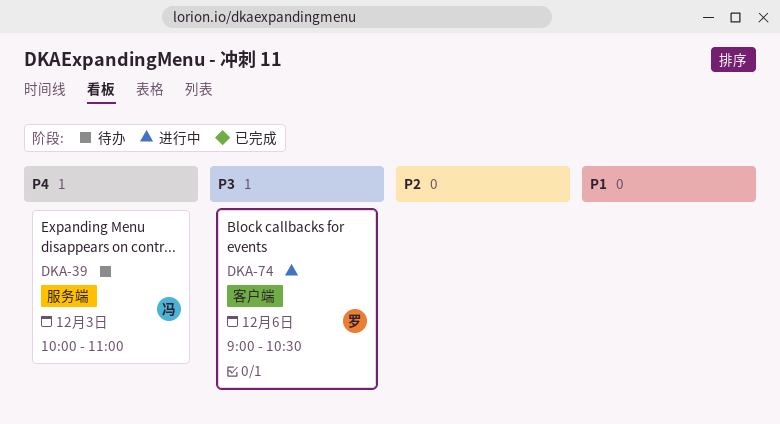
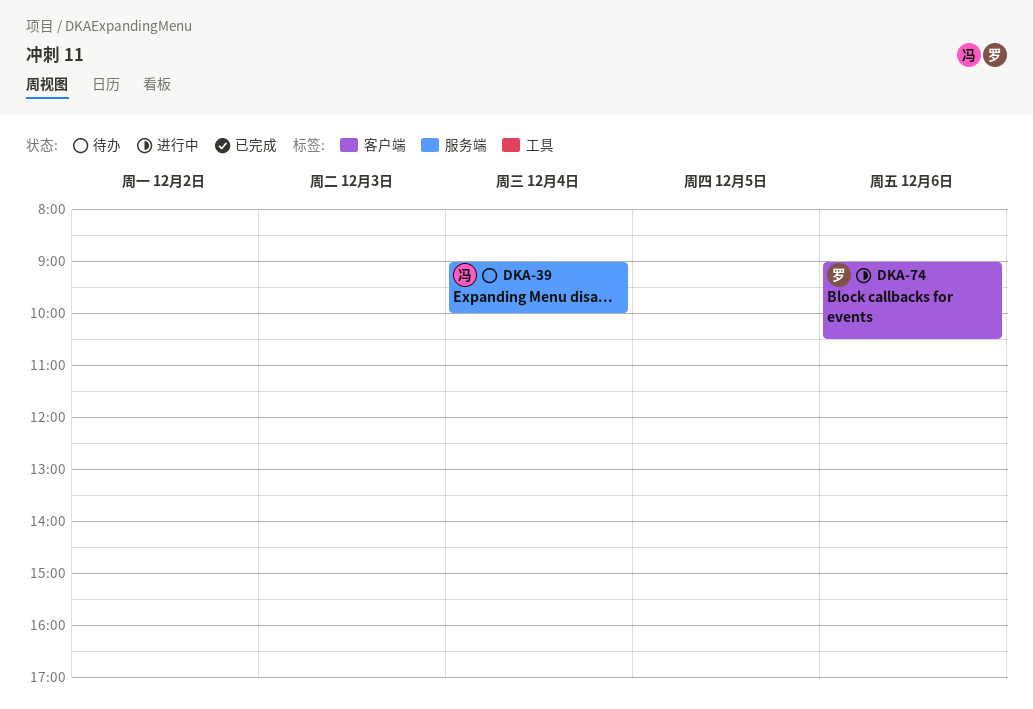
DKA-39, day: Dec 3 -> Dec 4
DKA-39, begins: 10:00 -> 09:00
DKA-39, ends: 11:00 -> 10:00

